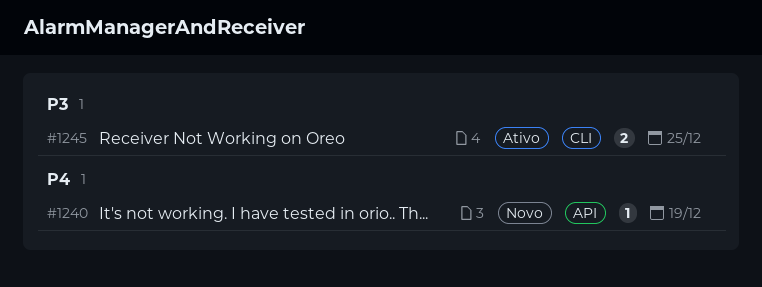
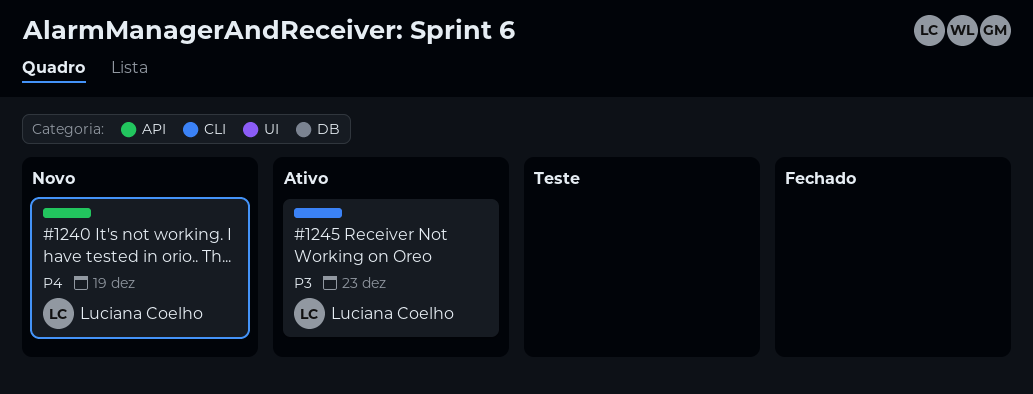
#1245, due: Dec 25 -> Dec 23

